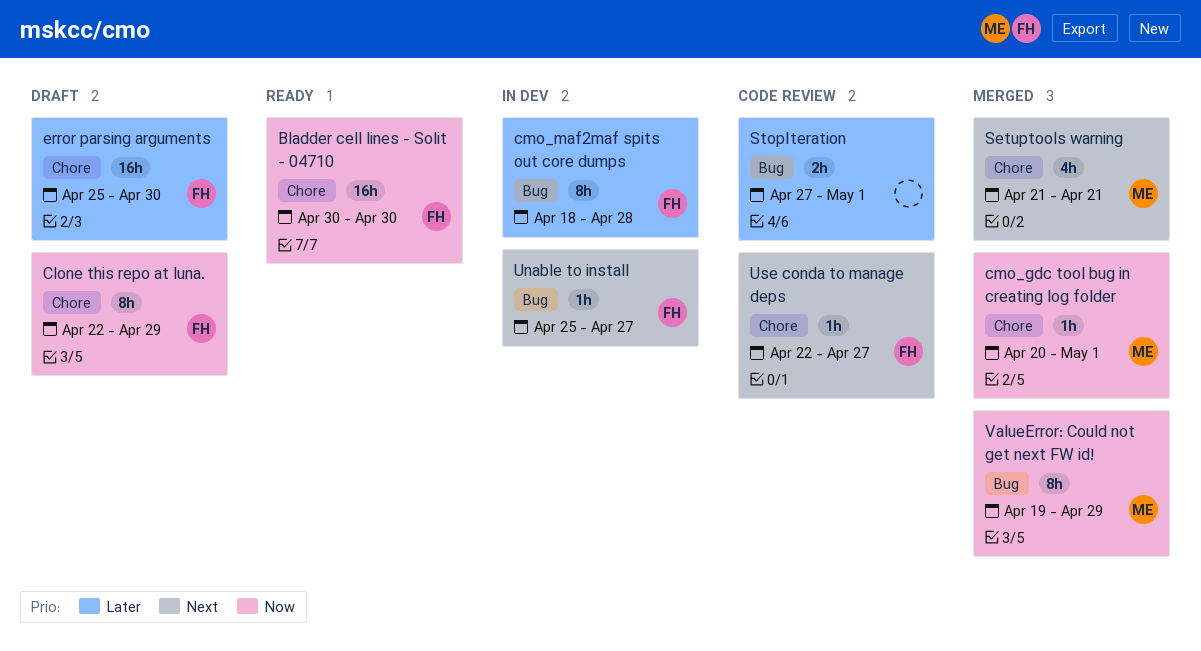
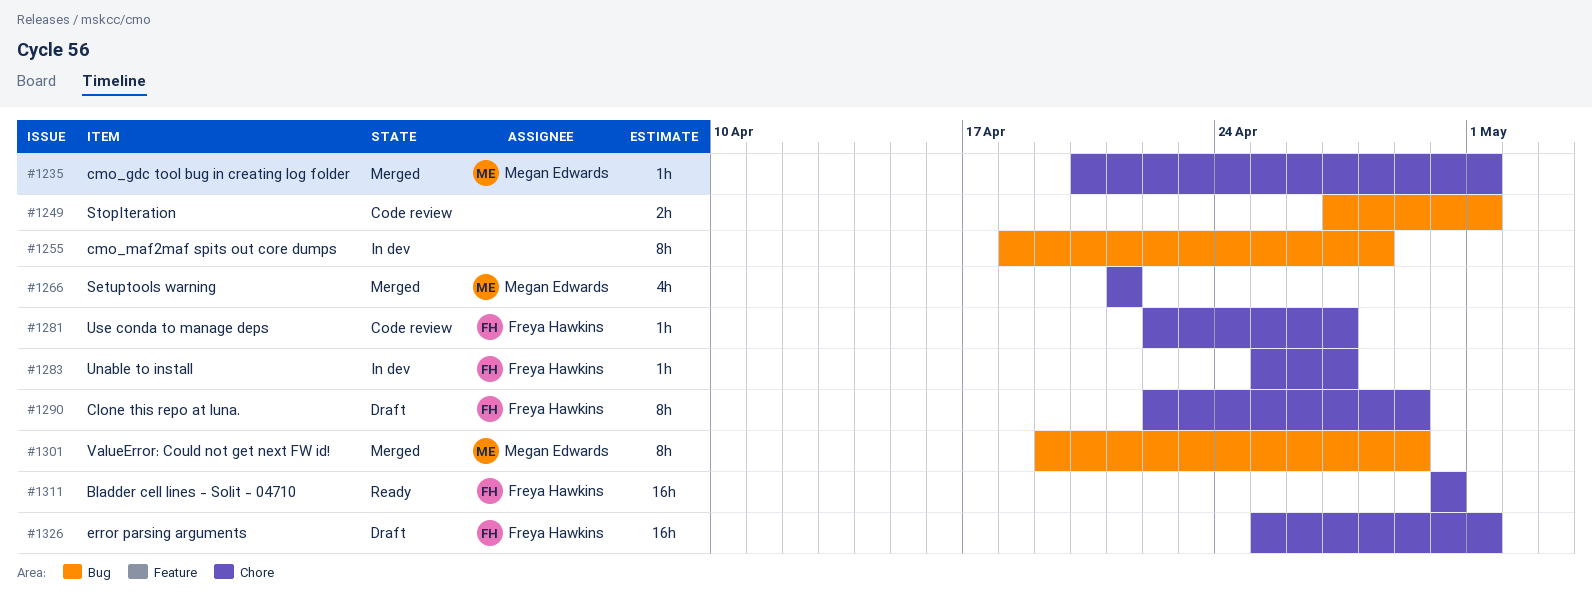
cmo_maf2maf spits out core dumps, owner: Freya Hawkins -> none
error parsing arguments, due: Apr 30 -> May 1
Unable to install, label: Bug -> Chore

